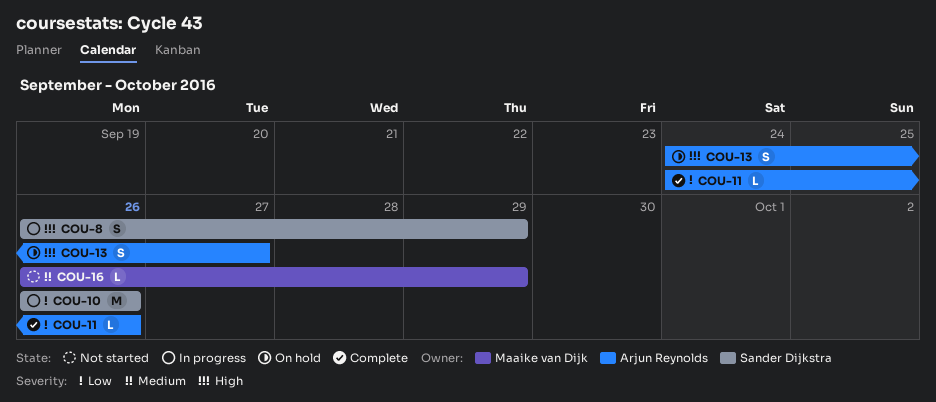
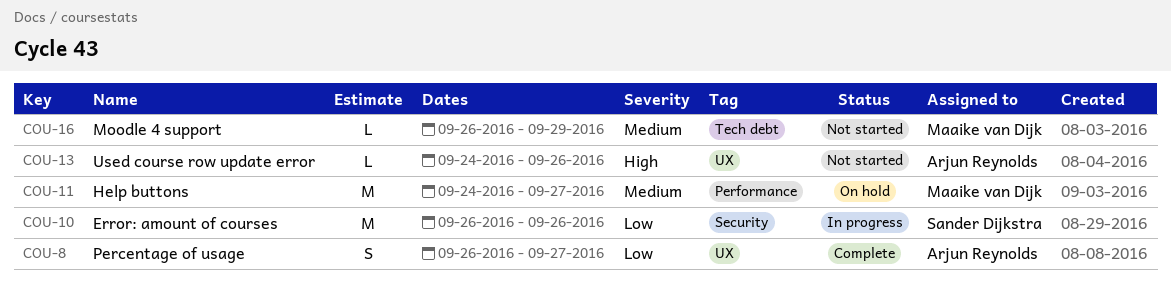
COU-8, status: In progress -> Complete
COU-8, owner: Sander Dijkstra -> Arjun Reynolds
COU-8, priority: High -> Low
COU-8, due: Sep 29 -> Sep 27
COU-11, status: Complete -> On hold
COU-11, owner: Arjun Reynolds -> Maaike van Dijk
COU-11, priority: Low -> Medium
COU-11, estimate: L -> M
COU-11, due: Sep 26 -> Sep 27
COU-13, status: On hold -> Not started
COU-13, estimate: S -> L
COU-13, due: Sep 27 -> Sep 26

